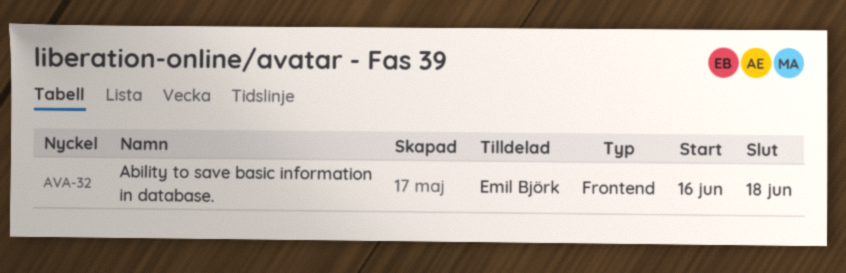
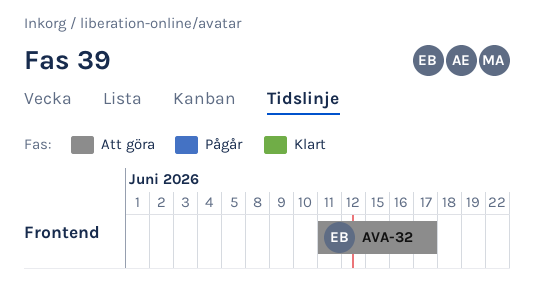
AVA-32, start: Jun 16 -> Jun 11
AVA-32, due: Jun 18 -> Jun 17

